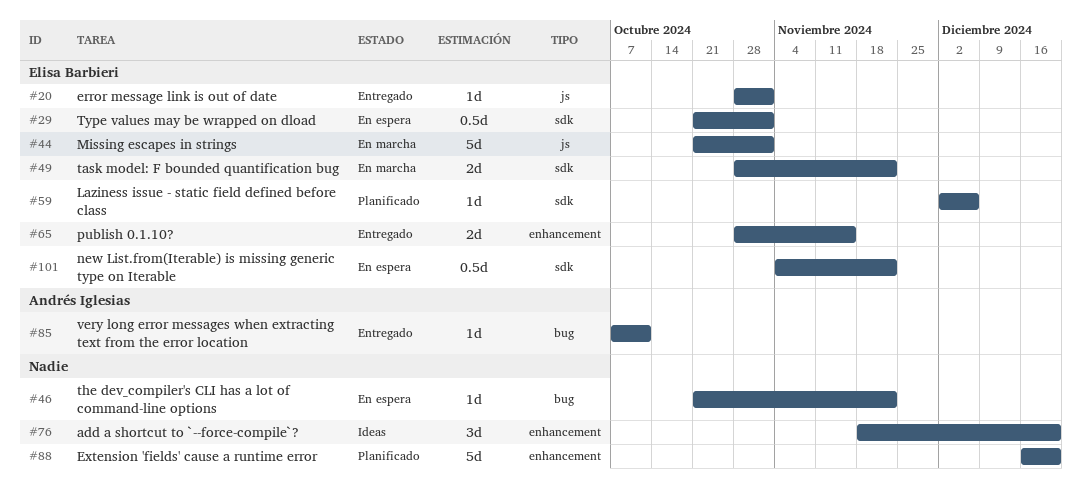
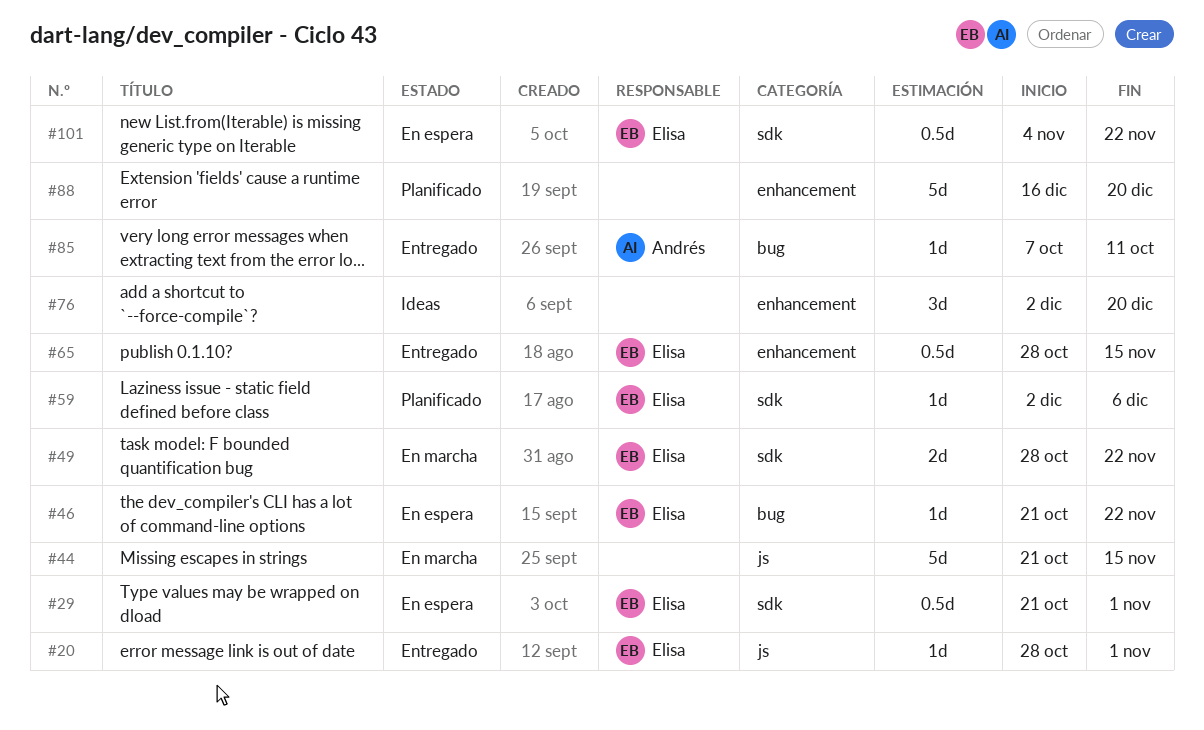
#44, owner: Elisa Barbieri -> none
#44, due: Nov 1 -> Nov 15
#46, owner: none -> Elisa Barbieri
#65, estimate: 2d -> 0.5d
#76, start: Nov 18 -> Dec 2

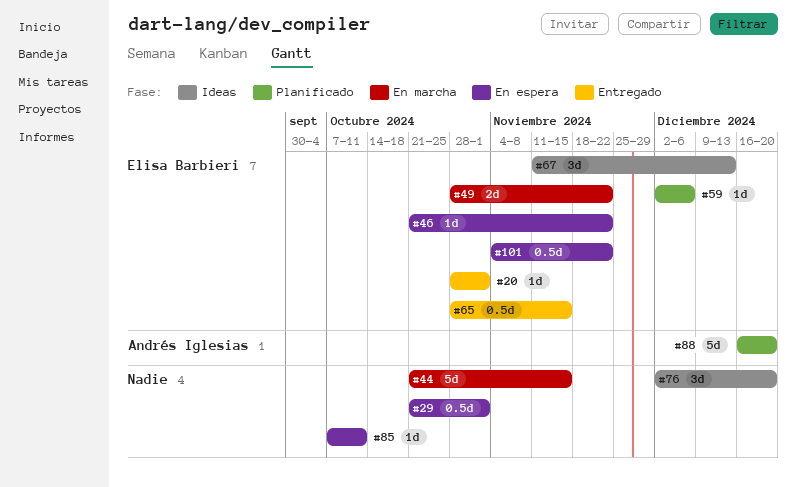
#29, owner: Elisa Barbieri -> none
#67: none -> present
#85, status: Entregado -> En espera
#85, owner: Andrés Iglesias -> none
#88, owner: none -> Andrés Iglesias

